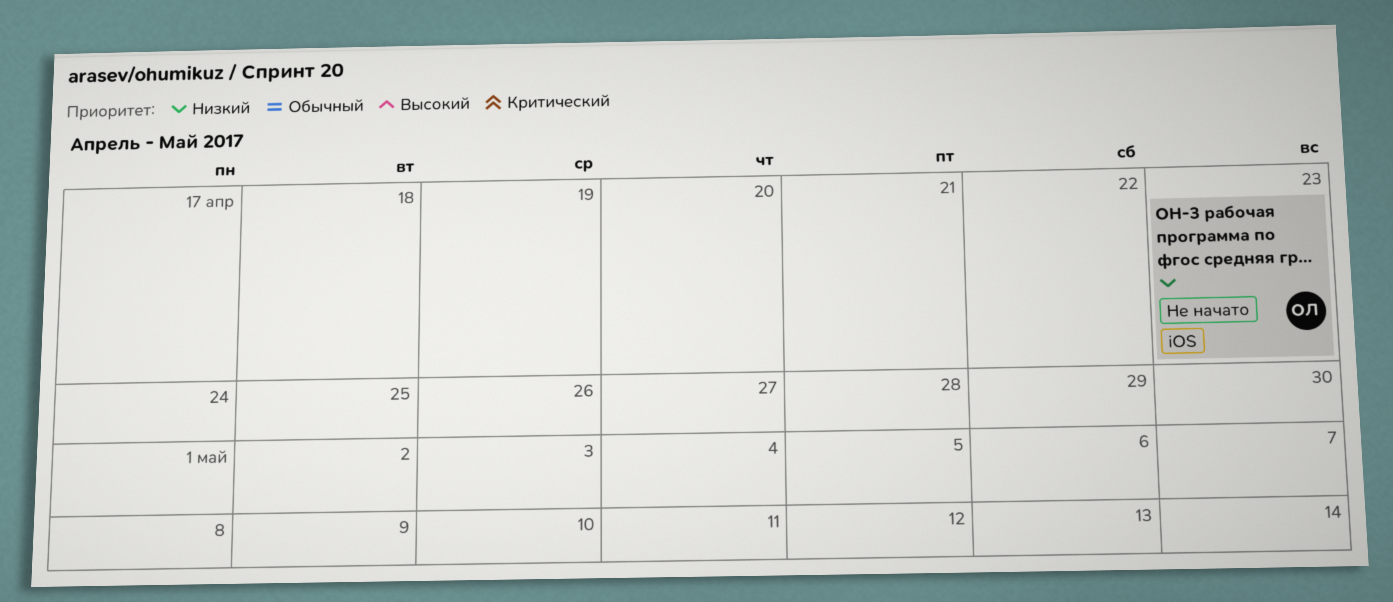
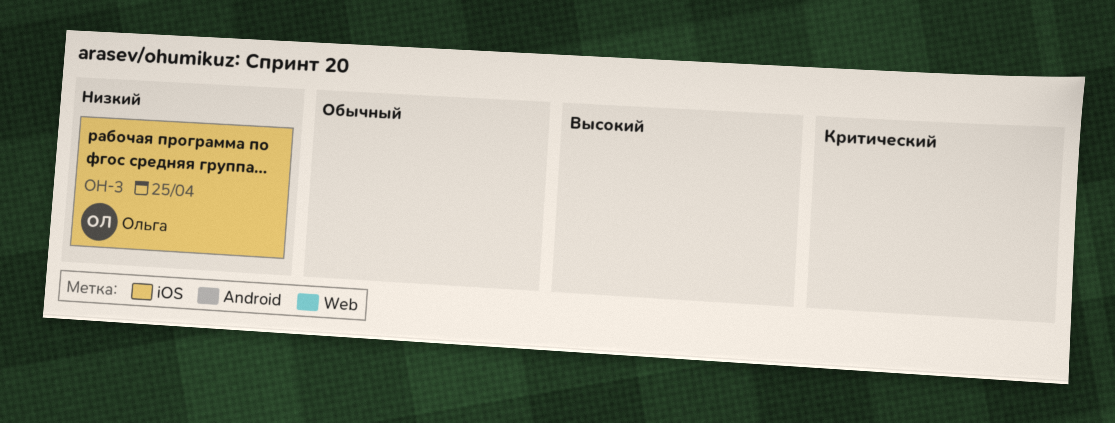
OH-3, due: Apr 23 -> Apr 25

